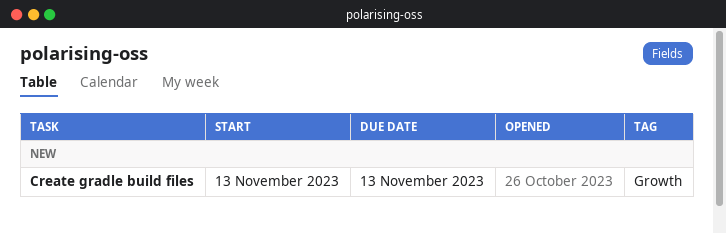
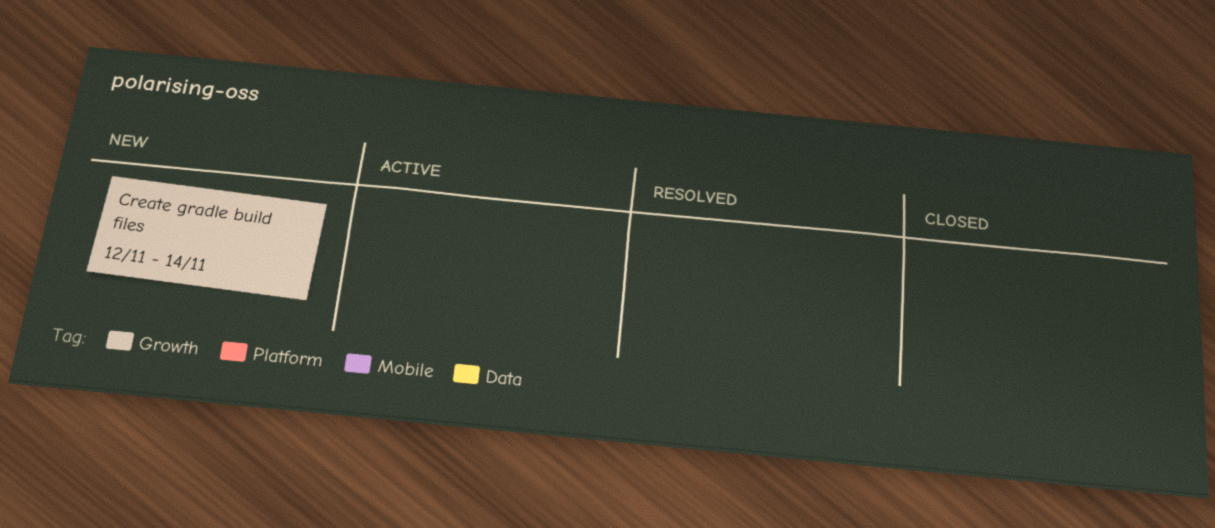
Create gradle build files, start: Nov 13 -> Nov 12
Create gradle build files, due: Nov 13 -> Nov 14

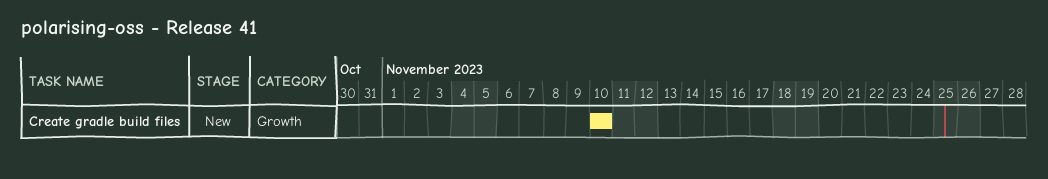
Create gradle build files, start: Nov 12 -> Nov 10
Create gradle build files, due: Nov 14 -> Nov 10

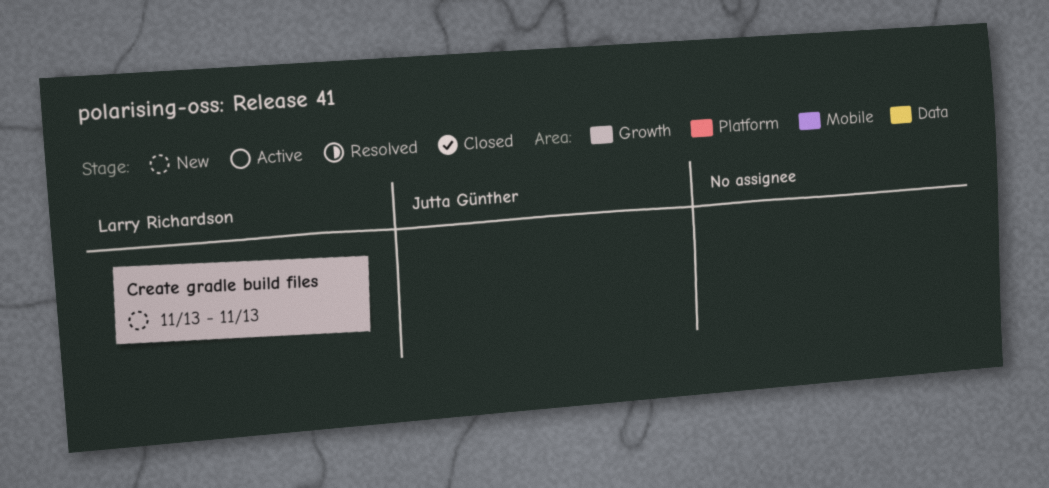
Create gradle build files, start: Nov 10 -> Nov 13
Create gradle build files, due: Nov 10 -> Nov 13

